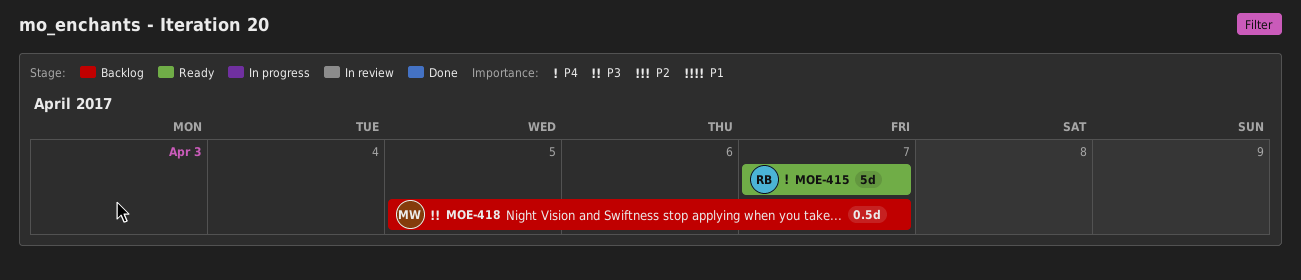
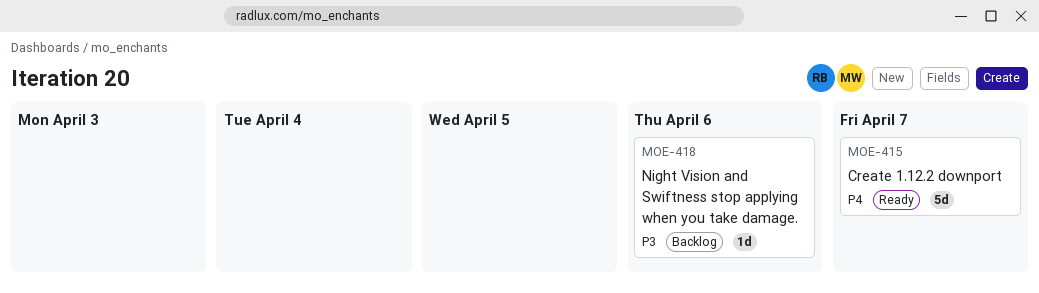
MOE-418, estimate: 0.5d -> 1d
MOE-418, due: Apr 7 -> Apr 6

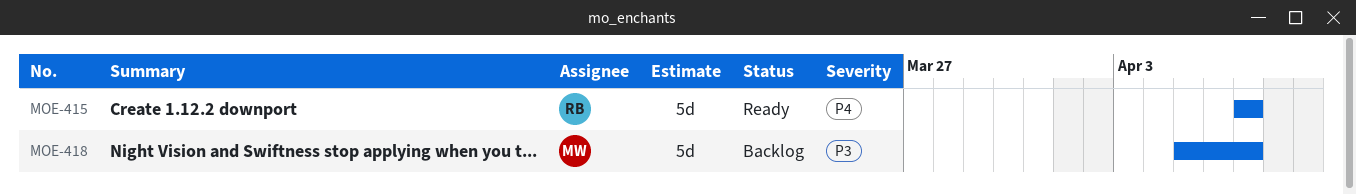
MOE-418, estimate: 1d -> 5d
MOE-418, due: Apr 6 -> Apr 7

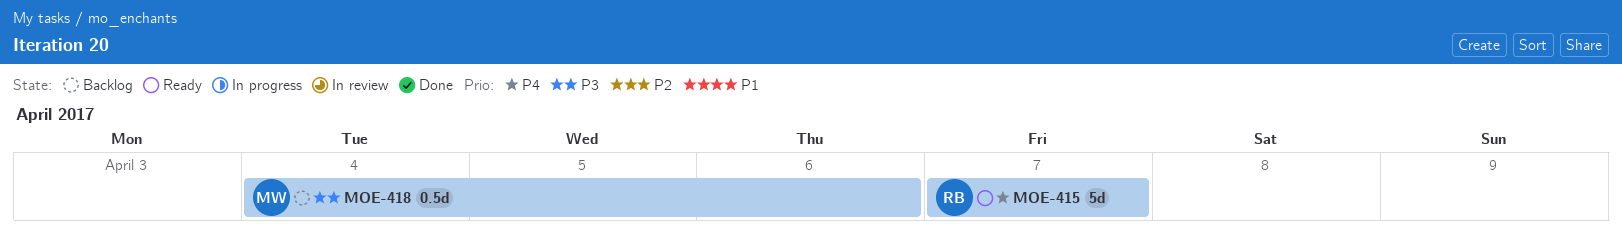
MOE-418, estimate: 5d -> 0.5d
MOE-418, start: Apr 5 -> Apr 4
MOE-418, due: Apr 7 -> Apr 6

